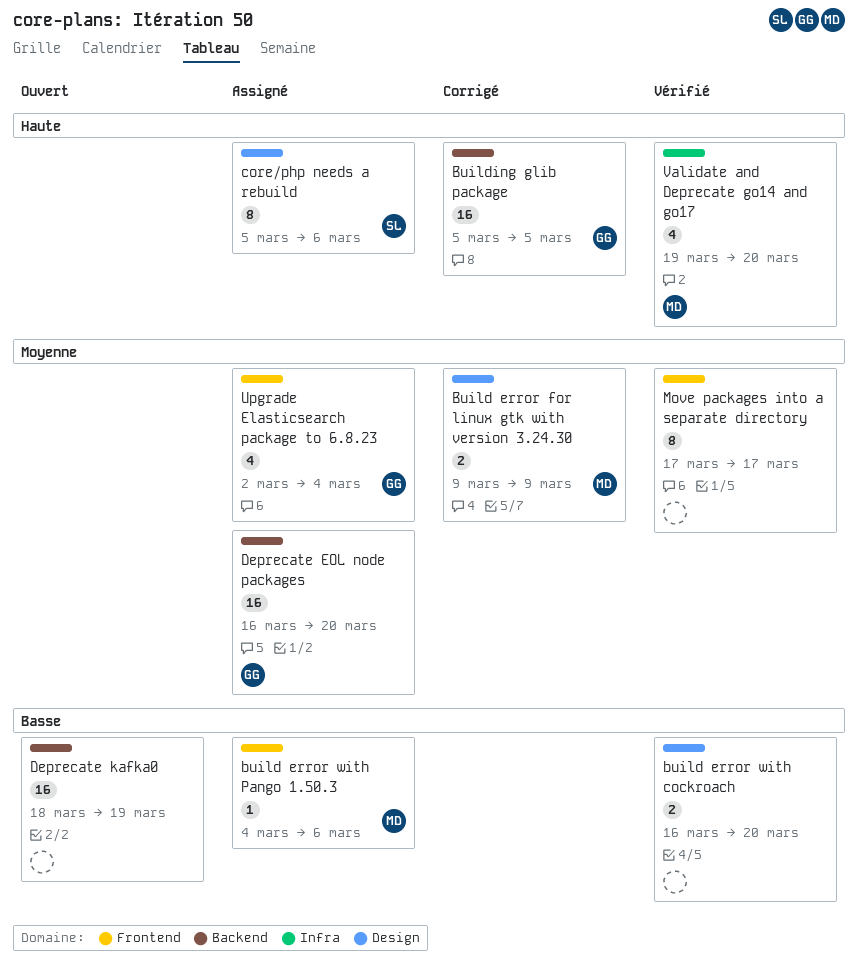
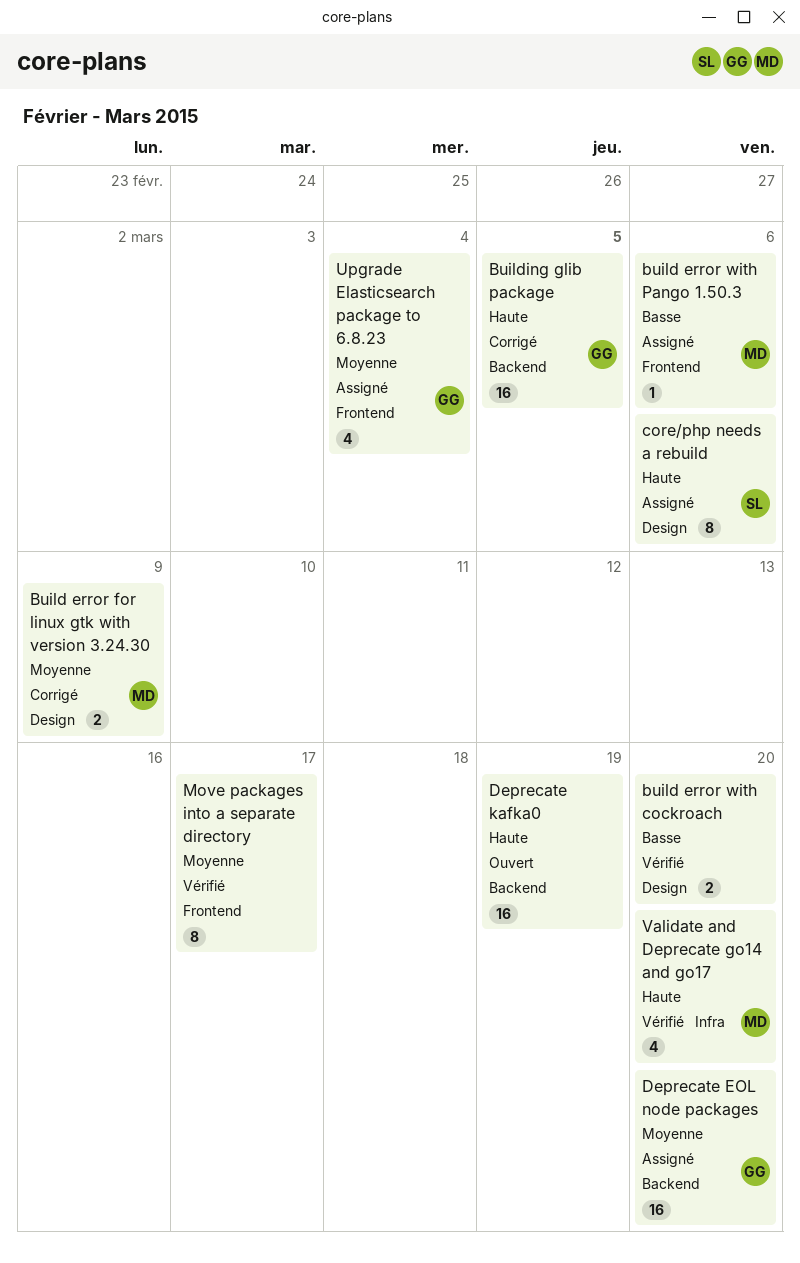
Deprecate kafka0, priority: Basse -> Haute

